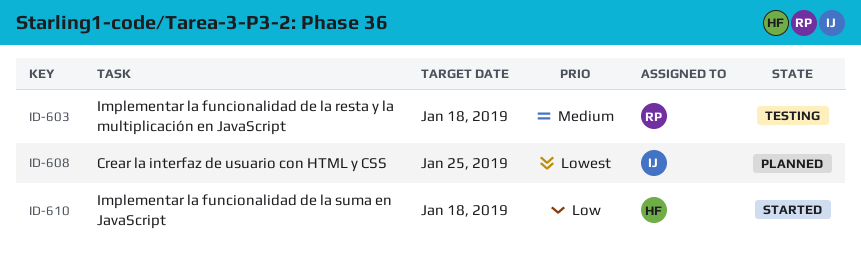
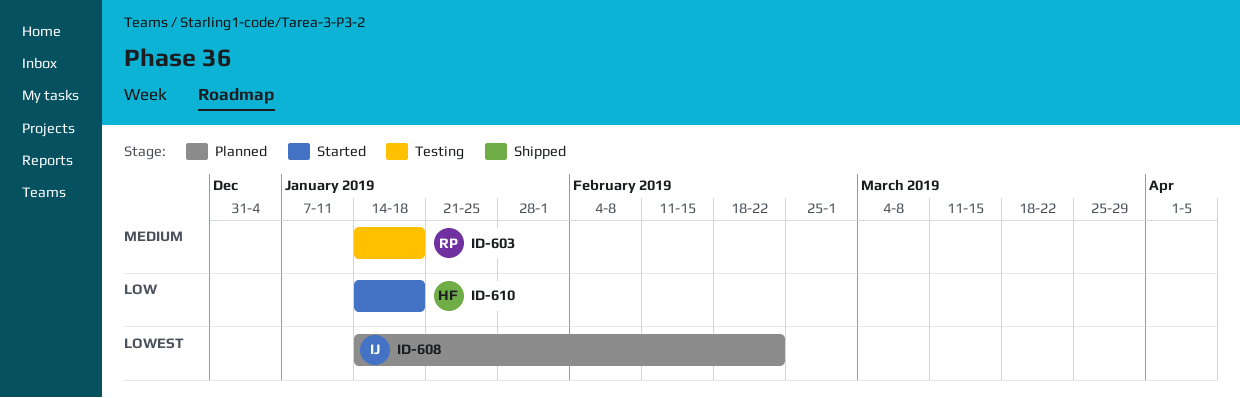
ID-608, due: Jan 25 -> Feb 22

